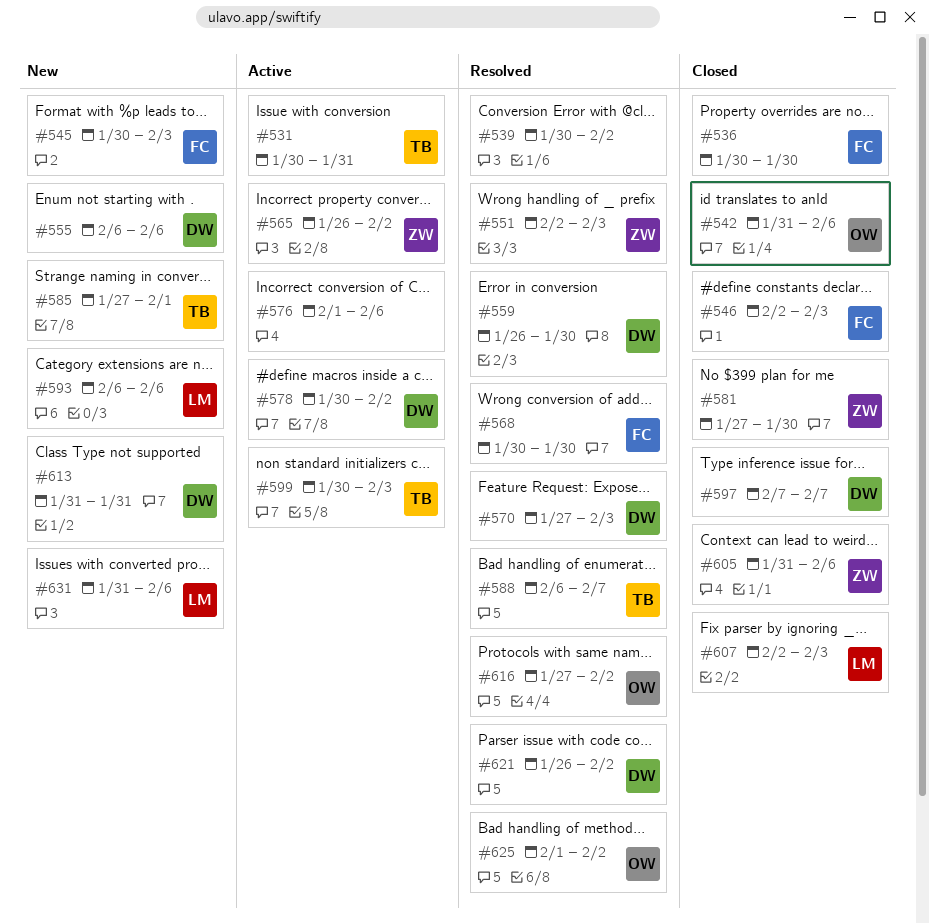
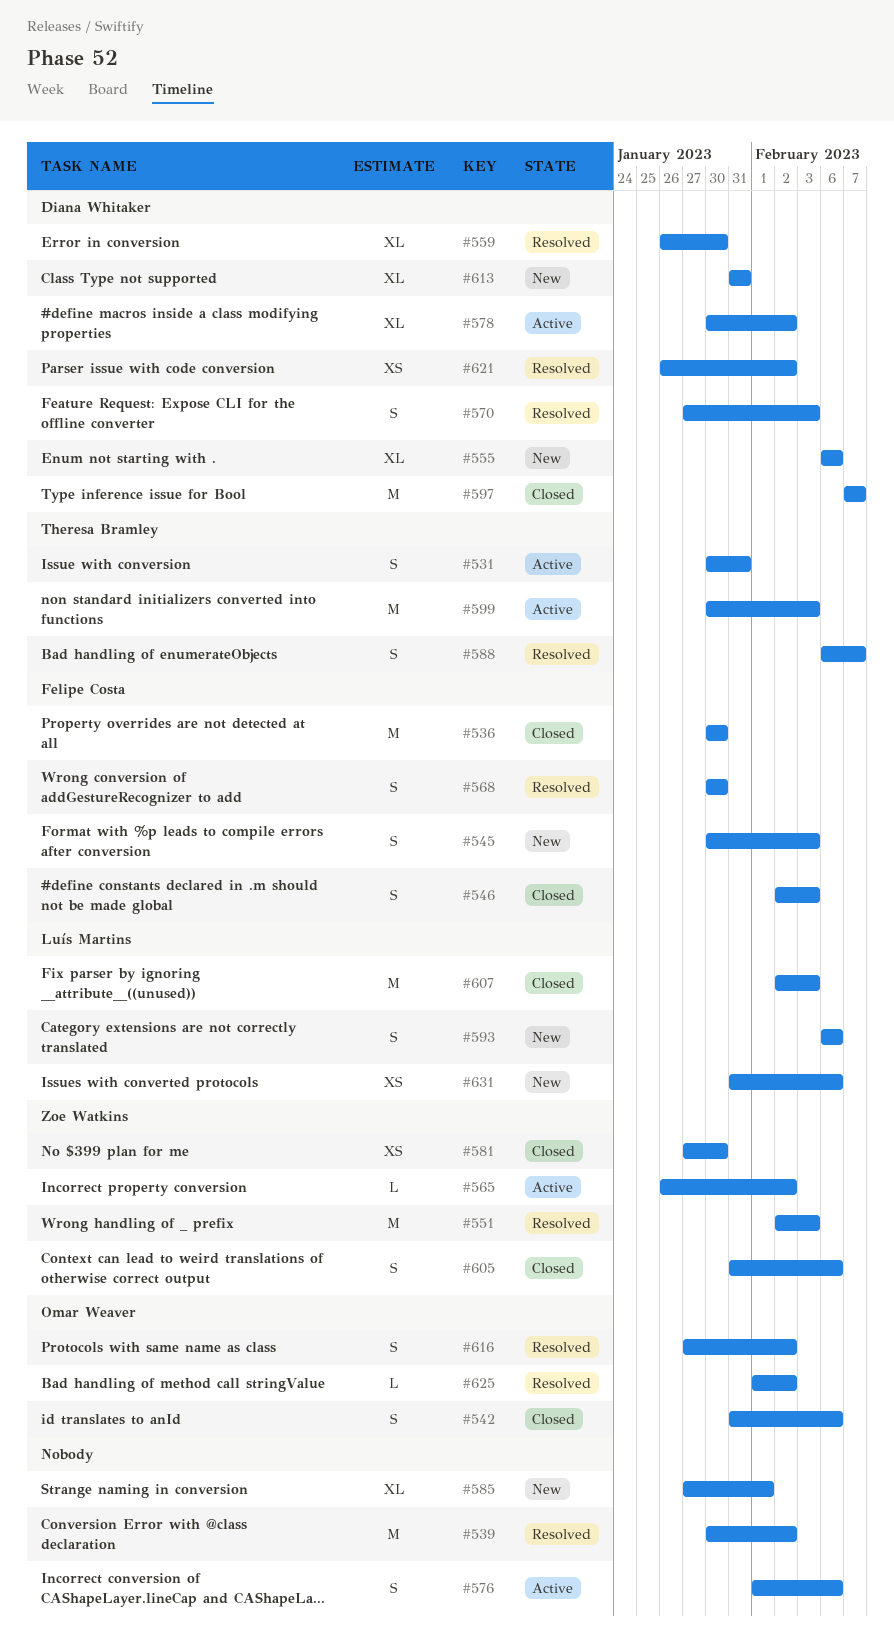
#585, owner: Theresa Bramley -> none

